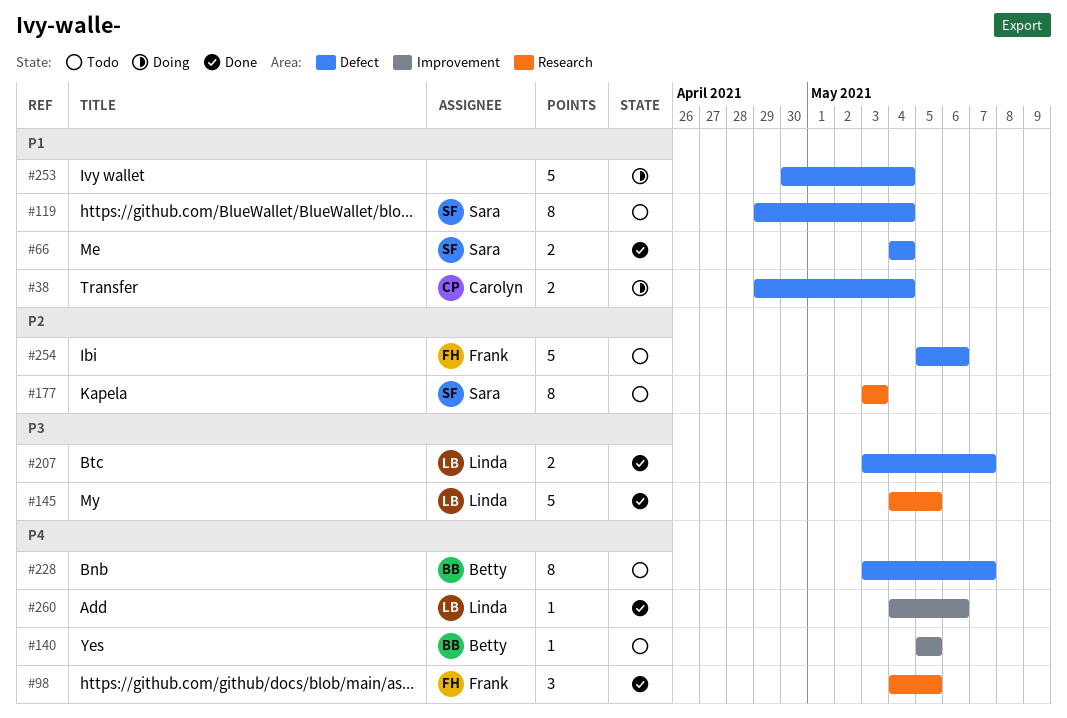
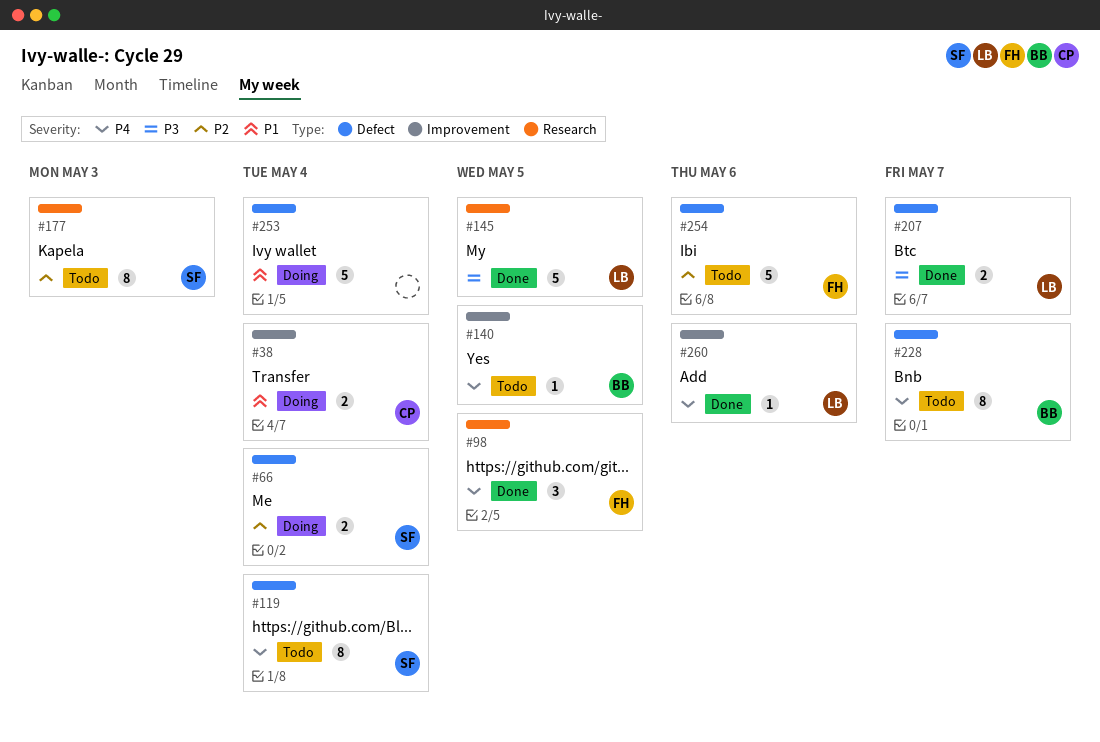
#38, label: Defect -> Improvement
#66, status: Done -> Doing
#66, priority: P1 -> P2
#119, priority: P1 -> P4

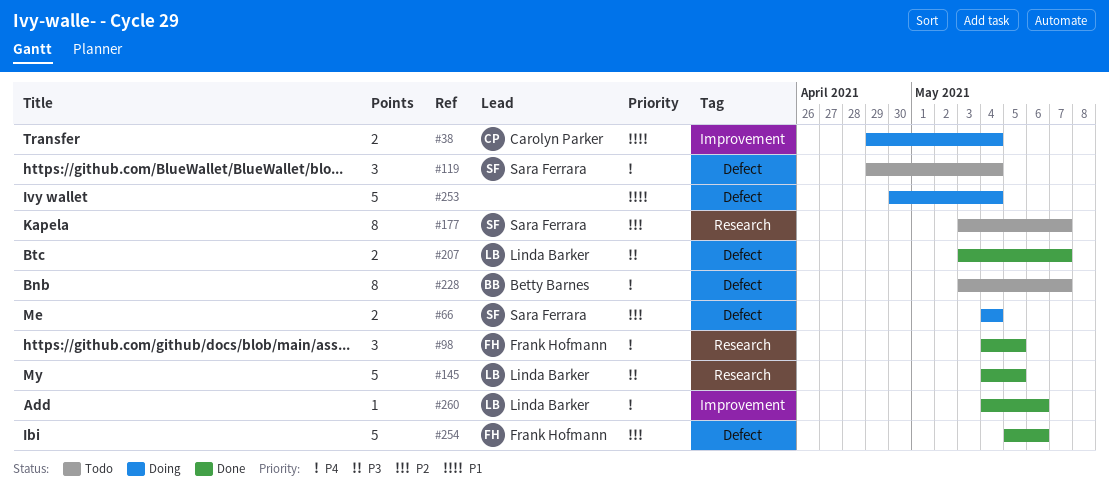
#119, estimate: 8 -> 3
#140: present -> none
#177, due: May 3 -> May 7
#254, status: Todo -> Done

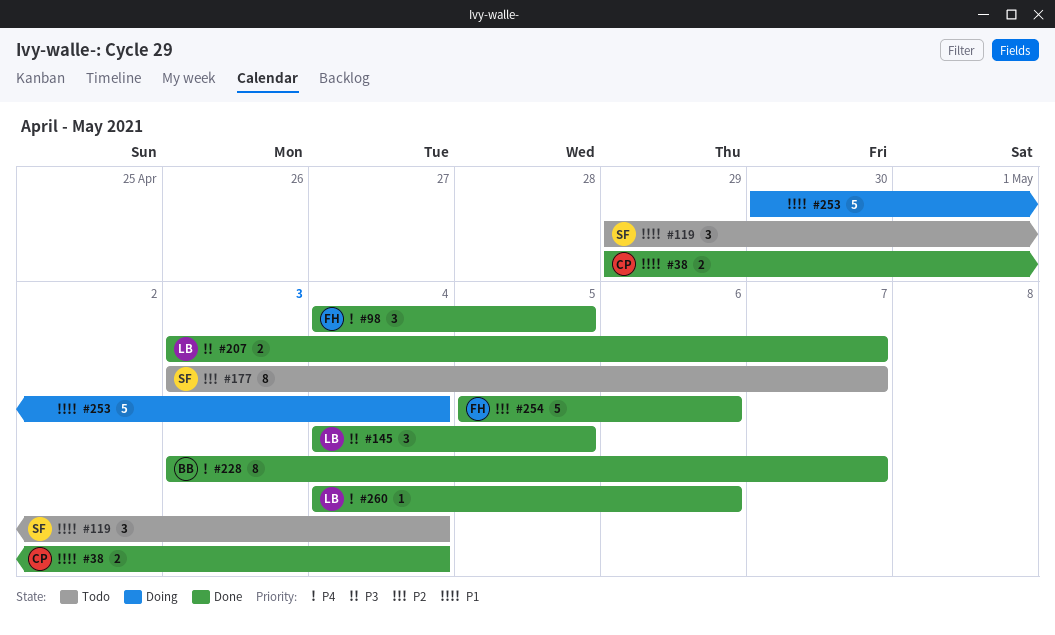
#38, status: Doing -> Done
#66: present -> none
#119, priority: P4 -> P1
#145, estimate: 5 -> 3
#228, status: Todo -> Done

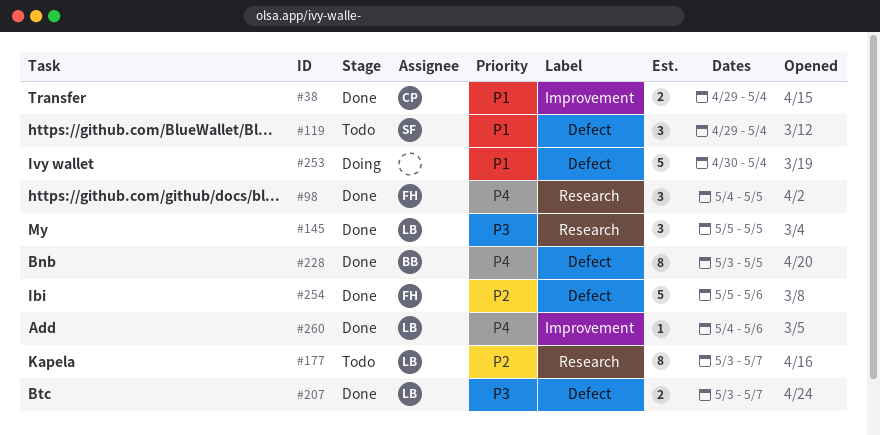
#145, start: May 4 -> May 5
#177, owner: SF -> LB
#228, due: May 7 -> May 5

